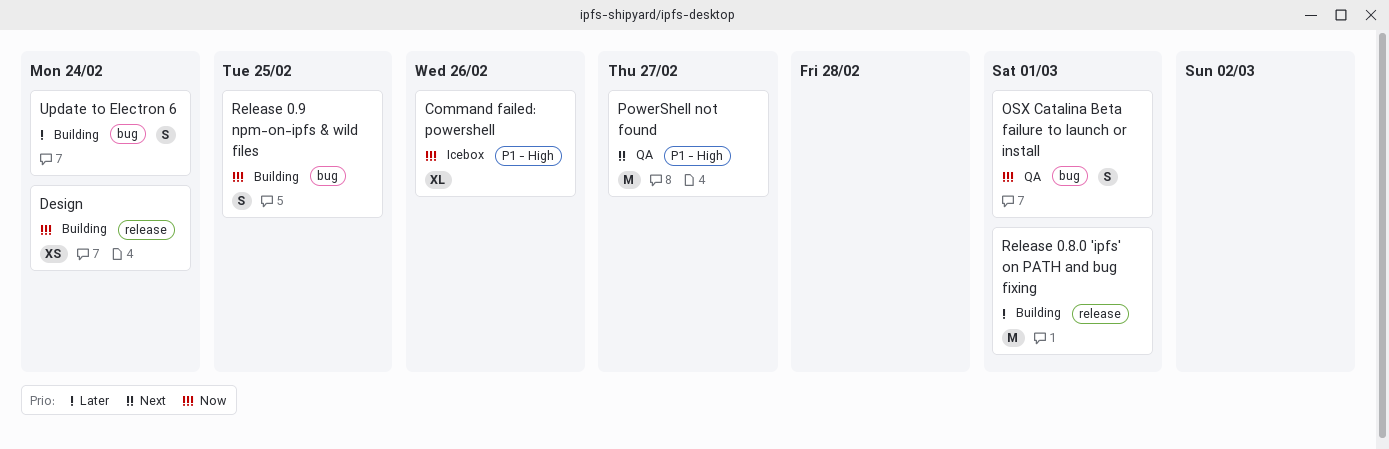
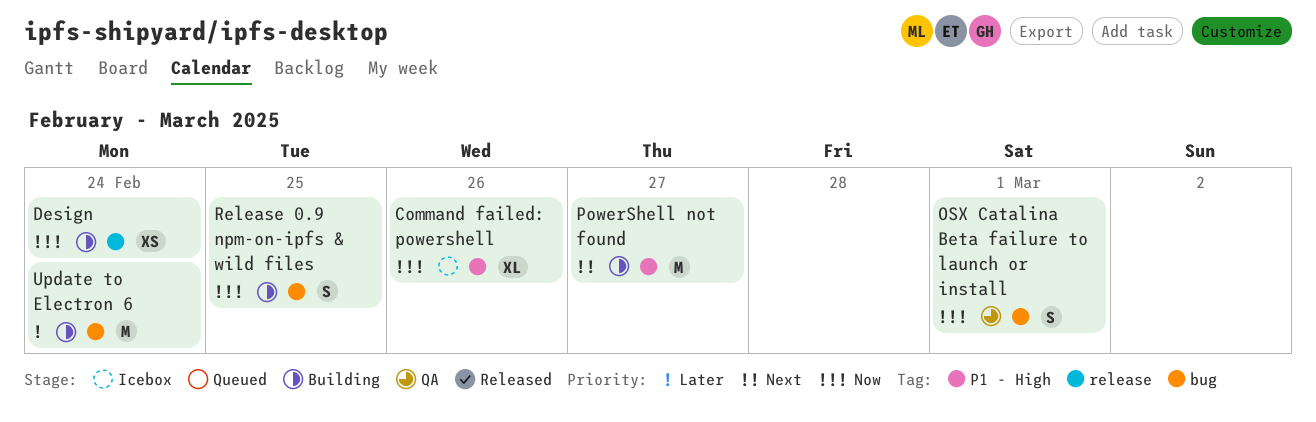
PowerShell not found, status: QA -> Building
Release 0.8.0 'ipfs' on PATH and bug fixing: present -> none
Update to Electron 6, estimate: S -> M

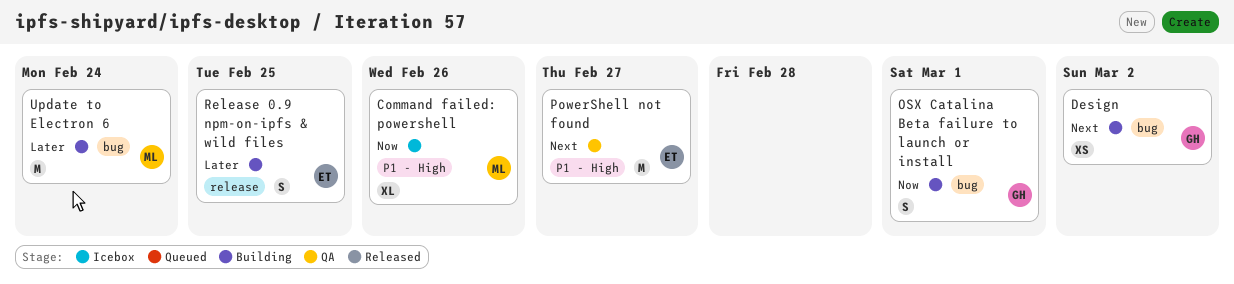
Design, priority: Now -> Next
Design, label: release -> bug
Design, due: Feb 24 -> Mar 2
OSX Catalina Beta failure to launch or install, status: QA -> Building
PowerShell not found, status: Building -> QA
Release 0.9 npm-on-ipfs & wild files, priority: Now -> Later
Release 0.9 npm-on-ipfs & wild files, label: bug -> release

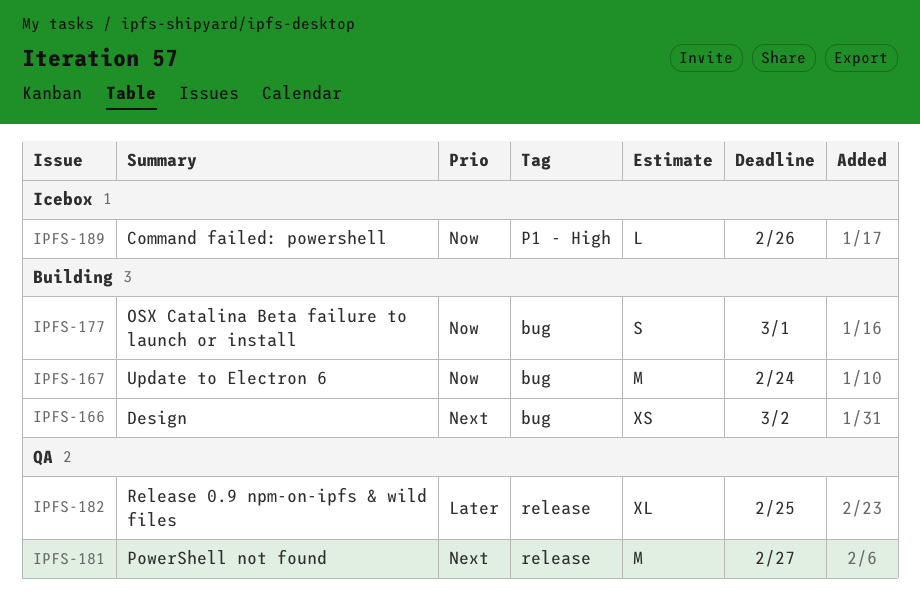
Command failed: powershell, estimate: XL -> L
PowerShell not found, label: P1 - High -> release
Release 0.9 npm-on-ipfs & wild files, status: Building -> QA
Release 0.9 npm-on-ipfs & wild files, estimate: S -> XL
Update to Electron 6, priority: Later -> Now

